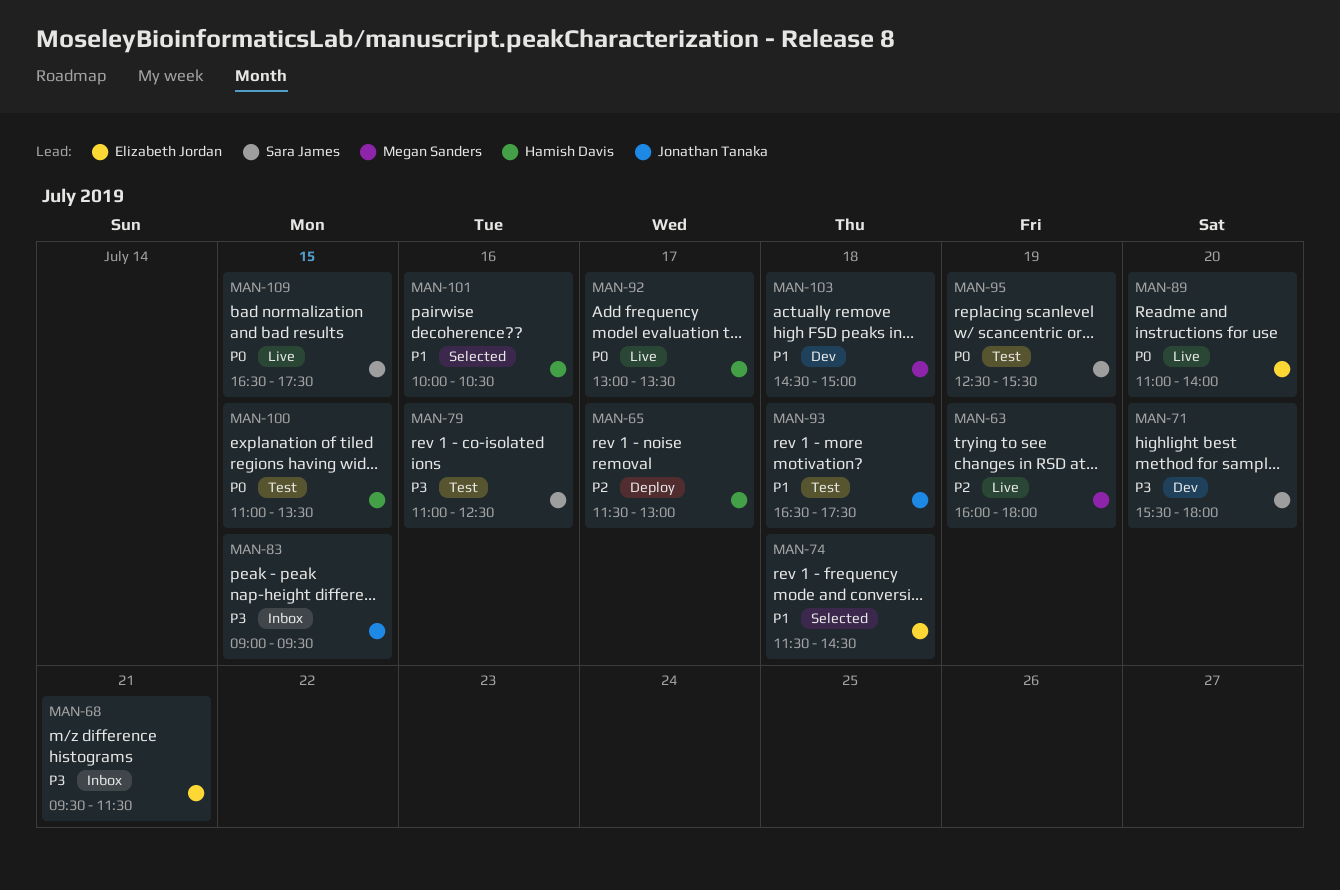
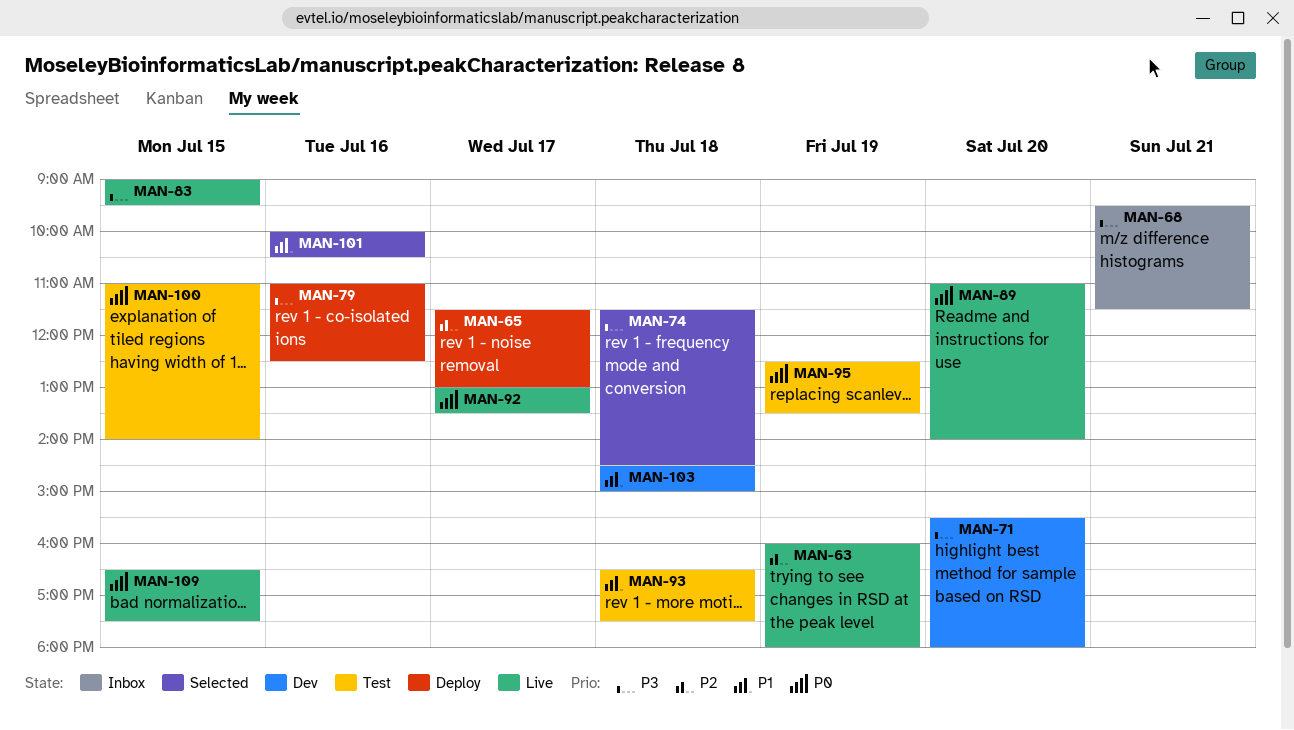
MAN-74, priority: P1 -> P3
MAN-79, status: Test -> Deploy
MAN-83, status: Inbox -> Live
MAN-95, ends: 15:30 -> 13:30
MAN-100, ends: 13:30 -> 14:00

